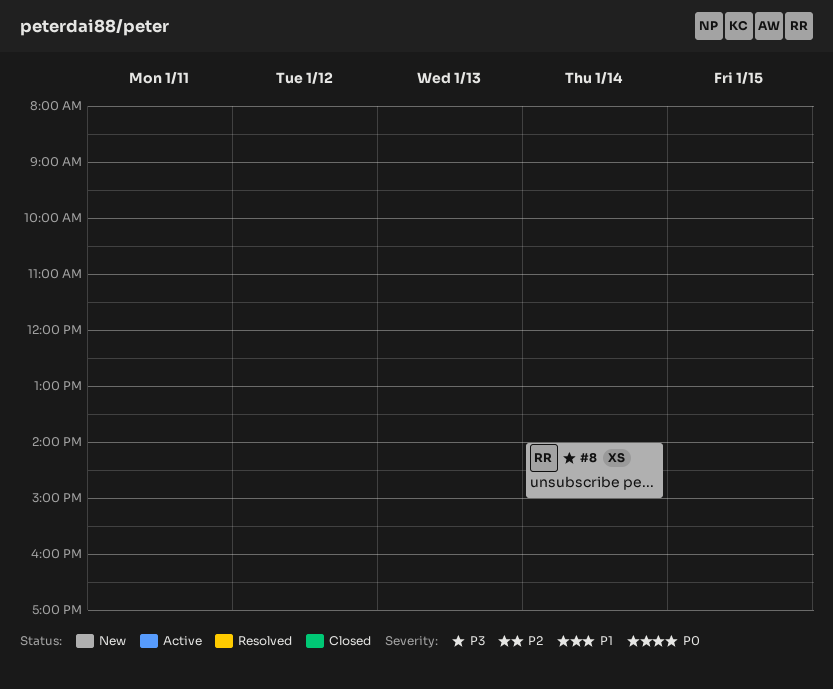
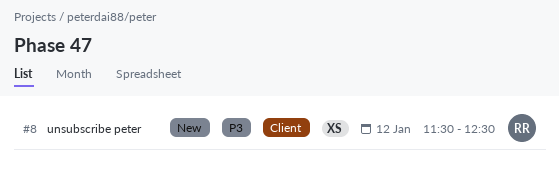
#8, day: Jan 14 -> Jan 12
#8, begins: 14:00 -> 11:30
#8, ends: 15:00 -> 12:30

